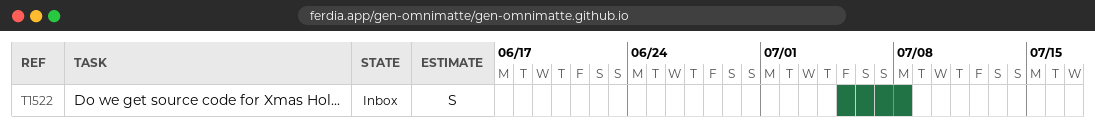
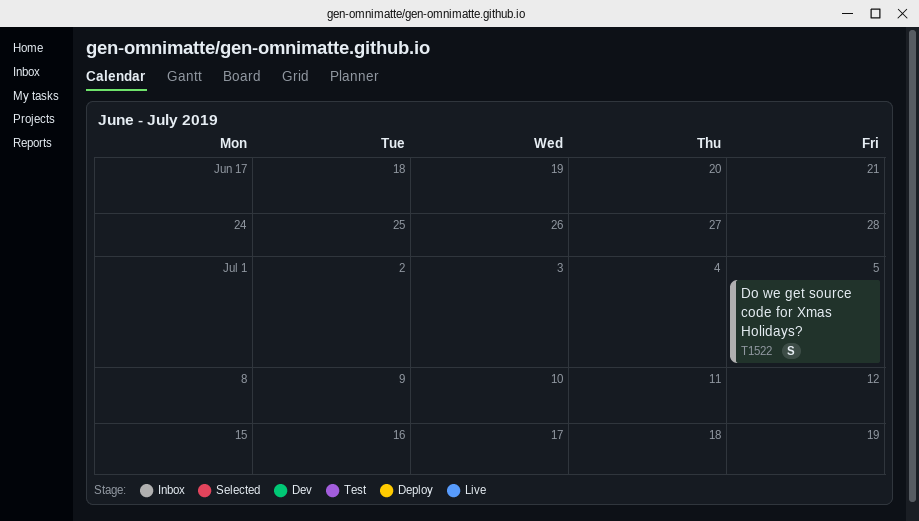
T1522, due: Jul 8 -> Jul 5

